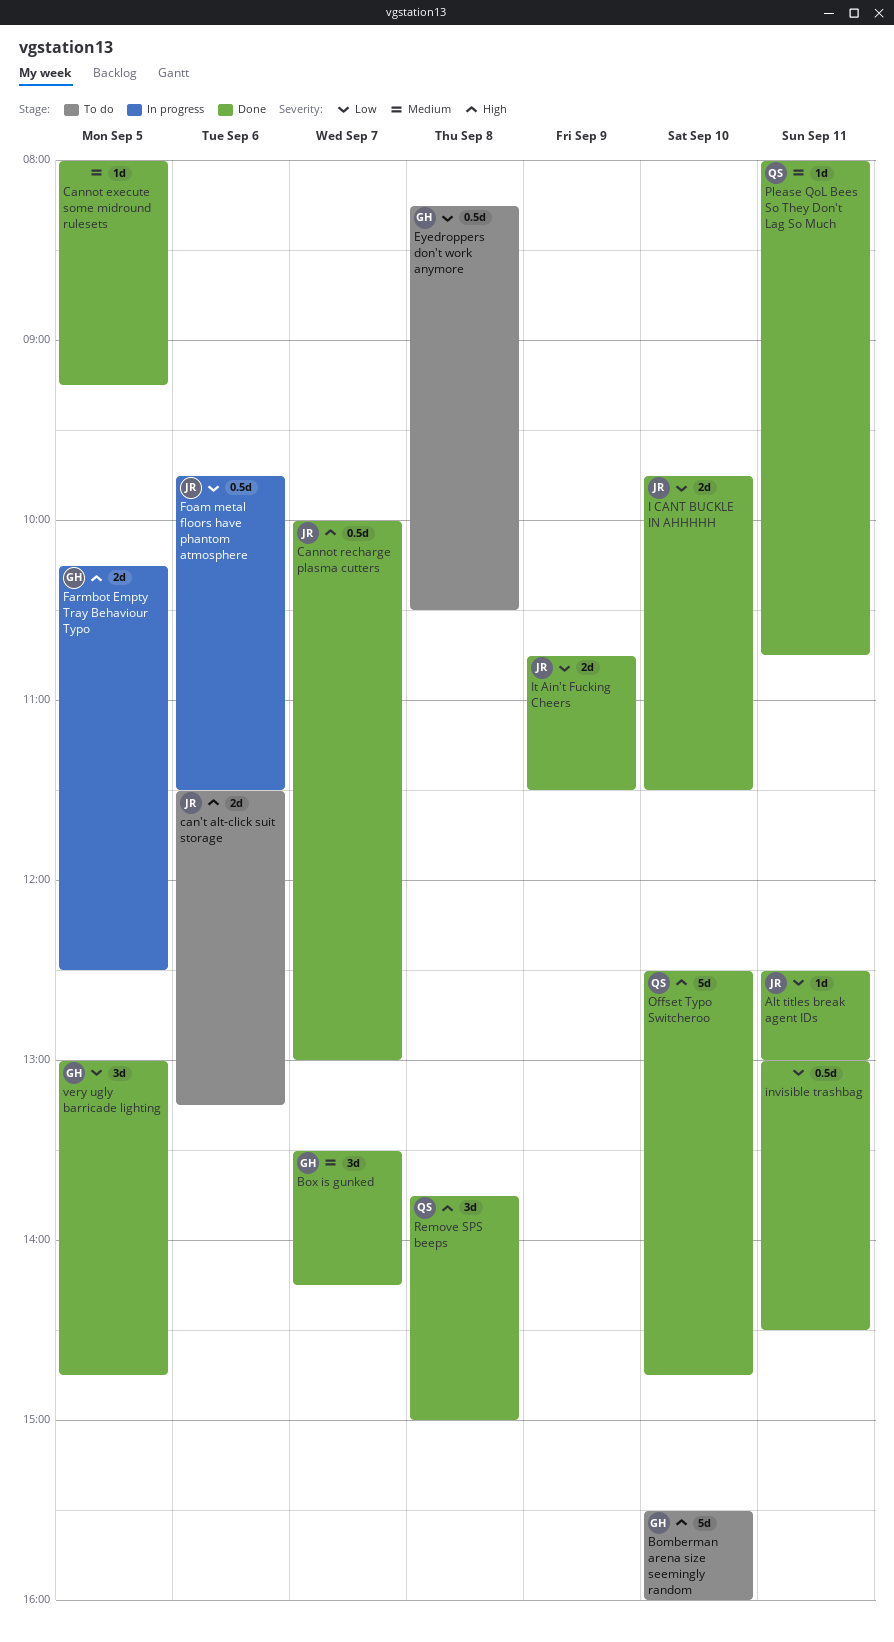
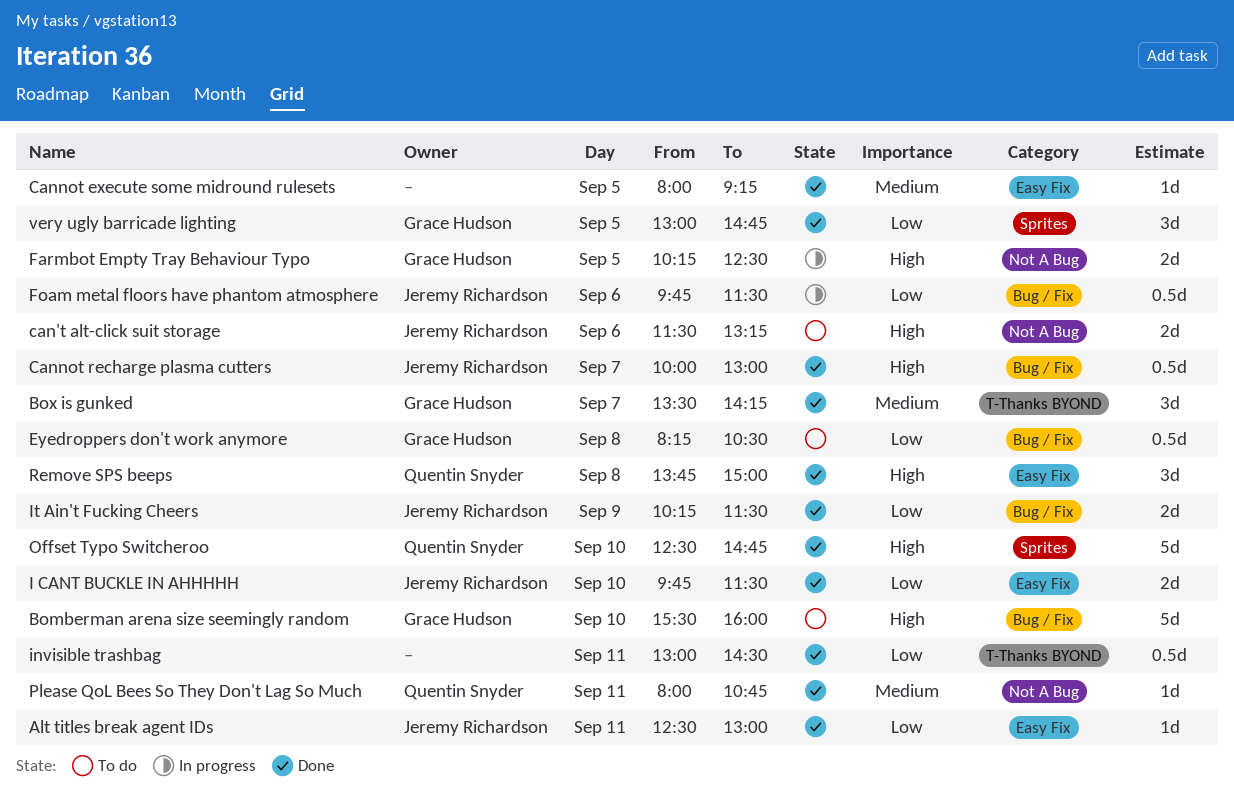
It Ain't Fucking Cheers, begins: 10:45 -> 10:15

